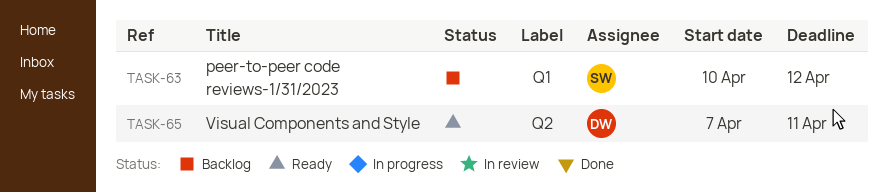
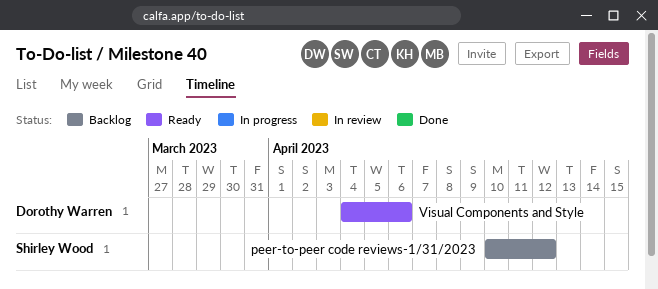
Visual Components and Style, start: Apr 7 -> Apr 4
Visual Components and Style, due: Apr 11 -> Apr 6

